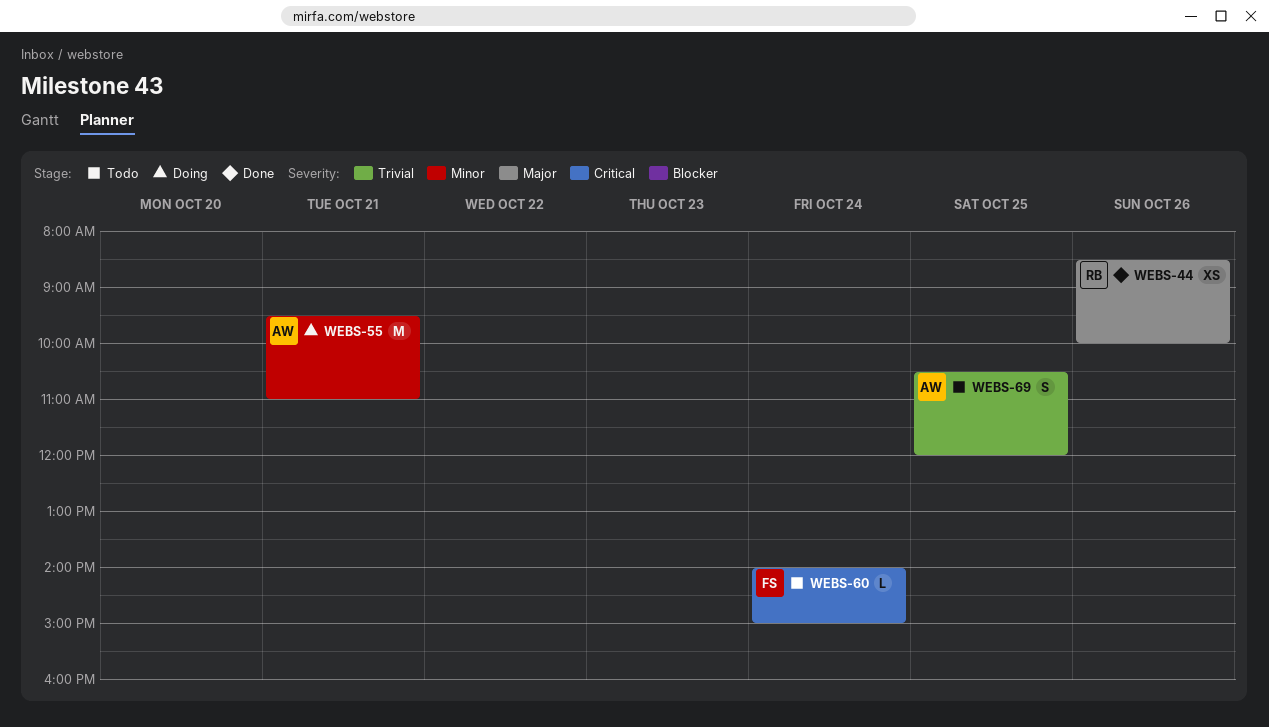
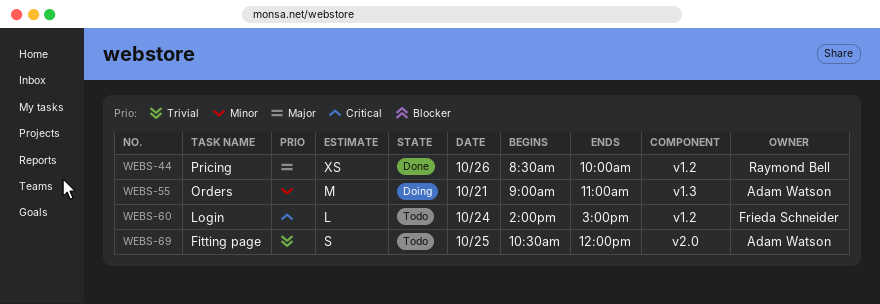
WEBS-55, begins: 09:30 -> 09:00

